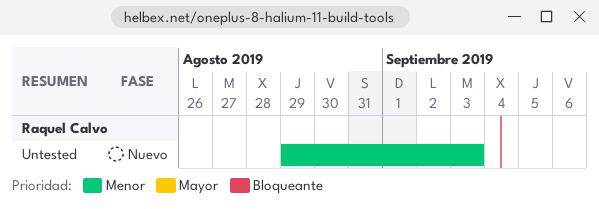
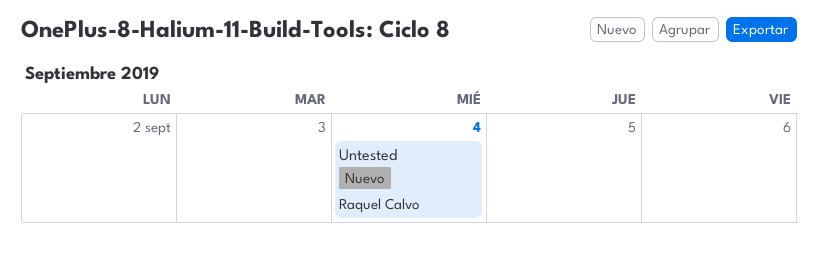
Untested, due: Sep 3 -> Sep 4

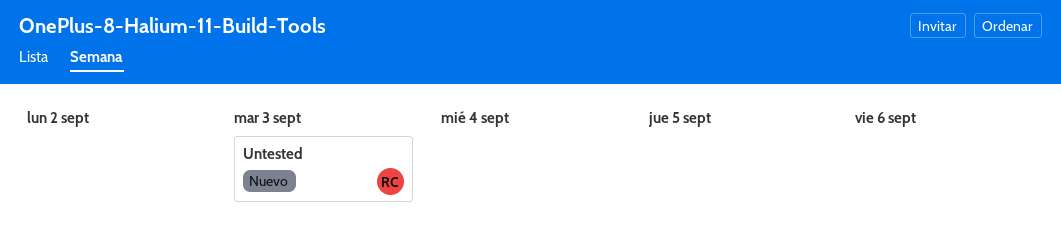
Untested, due: Sep 4 -> Sep 3

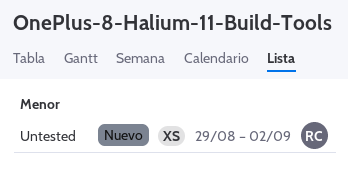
Untested, due: Sep 3 -> Sep 2

